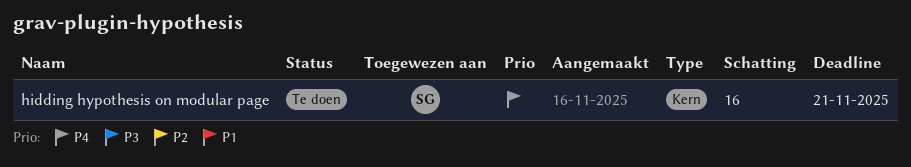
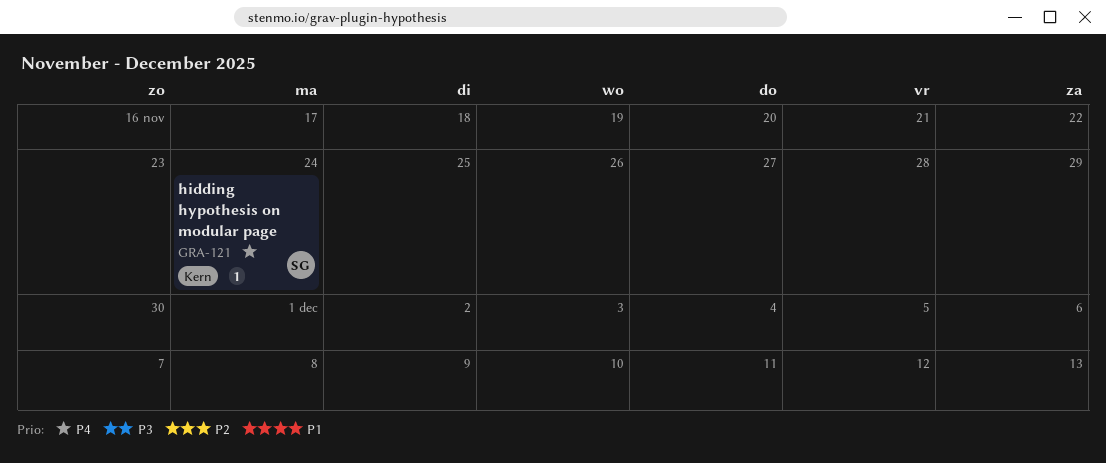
hidding hypothesis on modular page, estimate: 16 -> 1
hidding hypothesis on modular page, due: Nov 21 -> Nov 24

